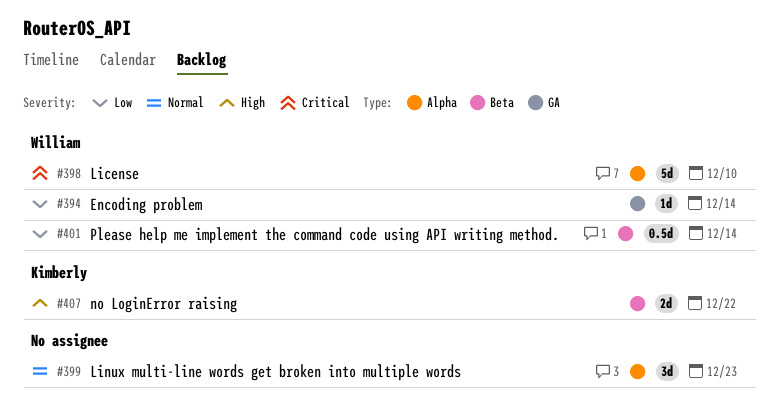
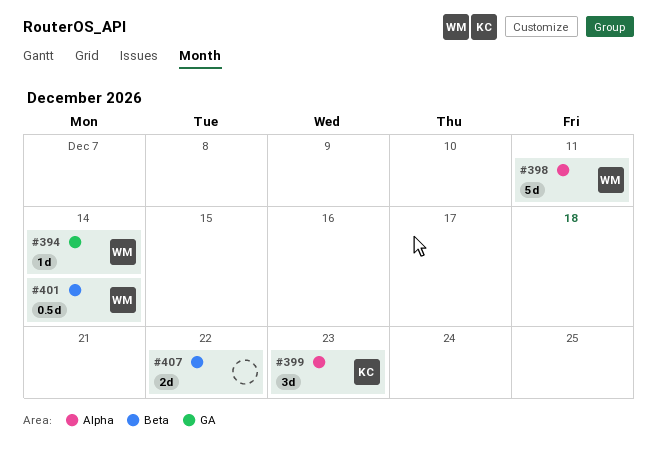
#398, due: Dec 10 -> Dec 11
#399, owner: none -> Kimberly
#407, owner: Kimberly -> none

